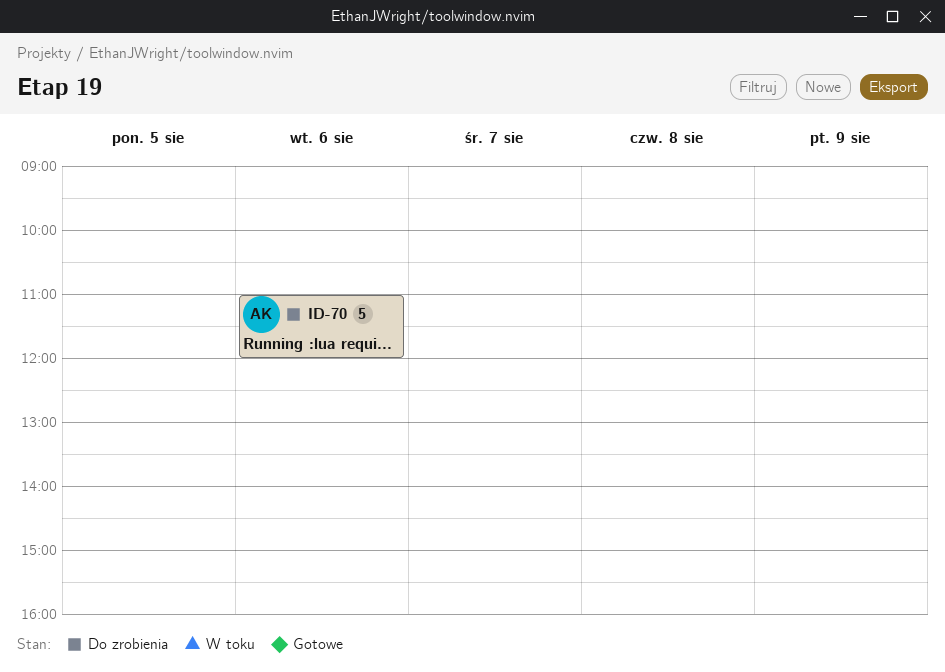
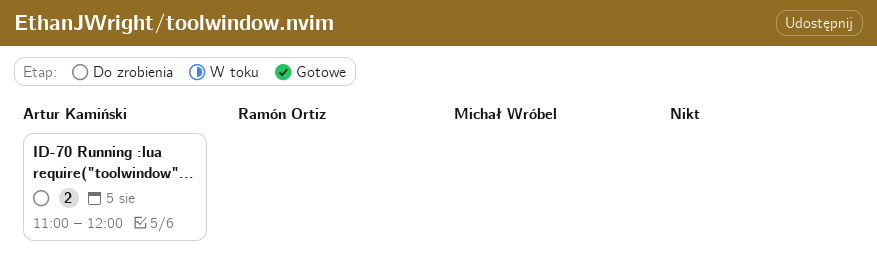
ID-70, estimate: 5 -> 2
ID-70, day: Aug 6 -> Aug 5

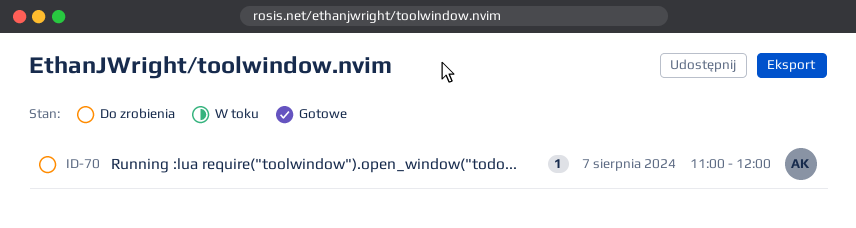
ID-70, estimate: 2 -> 1
ID-70, day: Aug 5 -> Aug 7

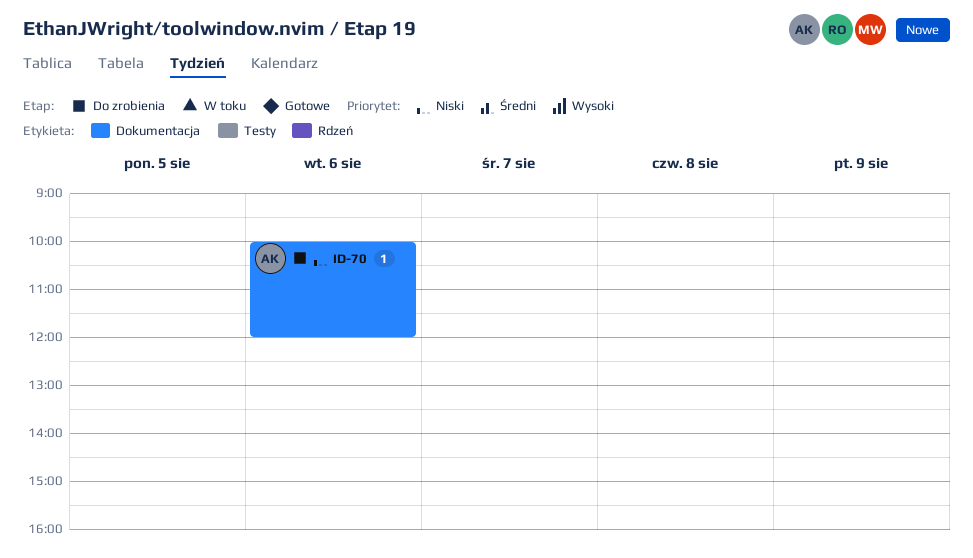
ID-70, day: Aug 7 -> Aug 6
ID-70, begins: 11:00 -> 10:00

